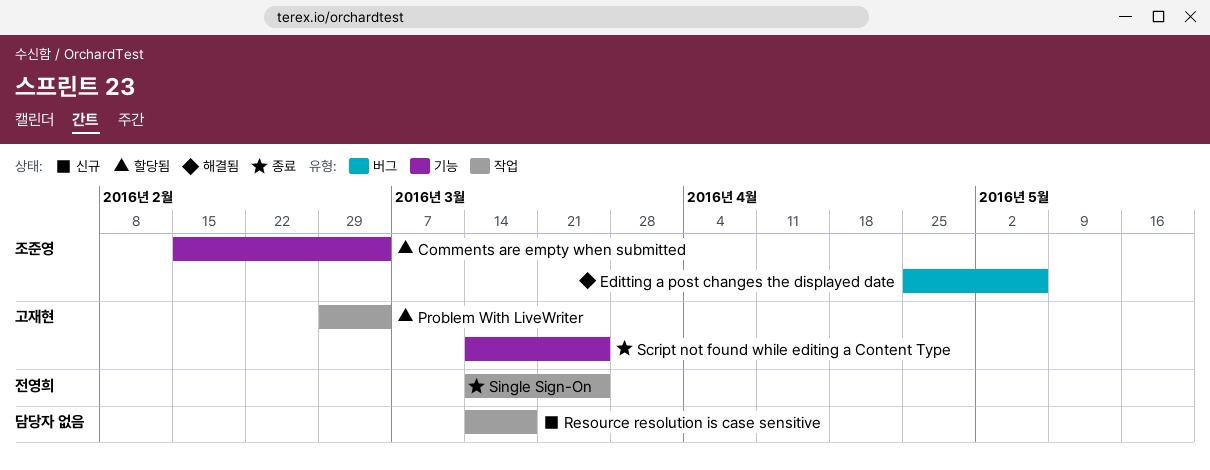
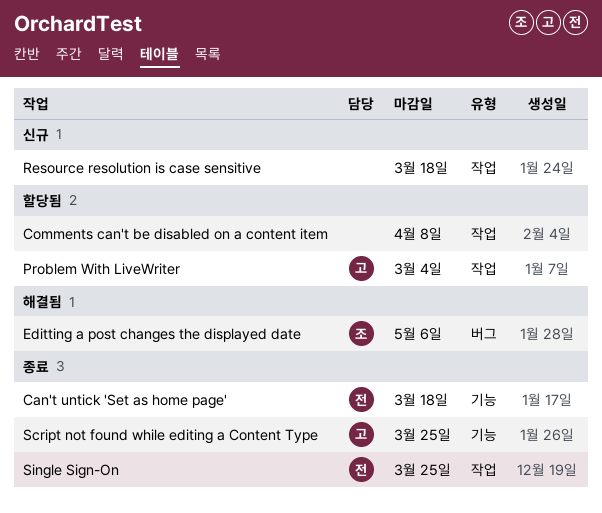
Can't untick 'Set as home page': none -> present
Comments are empty when submitted: present -> none
Comments can't be disabled on a content item: none -> present

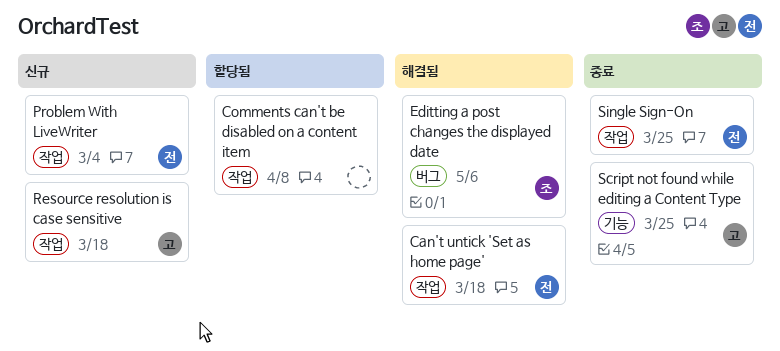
Can't untick 'Set as home page', status: 종료 -> 해결됨
Can't untick 'Set as home page', label: 기능 -> 작업
Problem With LiveWriter, status: 할당됨 -> 신규
Problem With LiveWriter, owner: 고 -> 전
Resource resolution is case sensitive, owner: none -> 고

